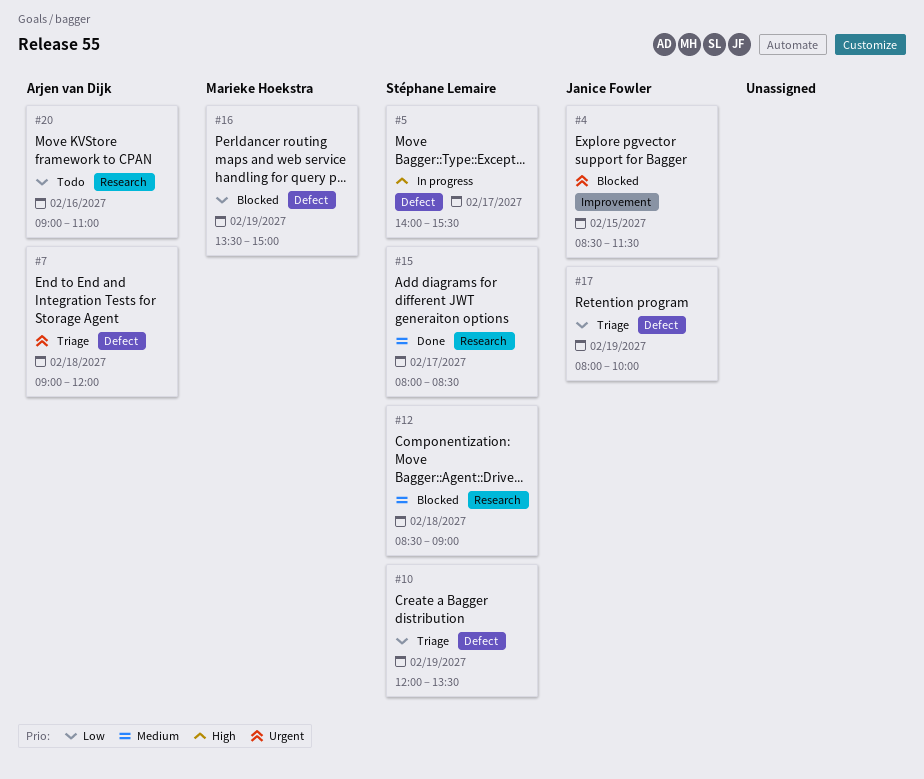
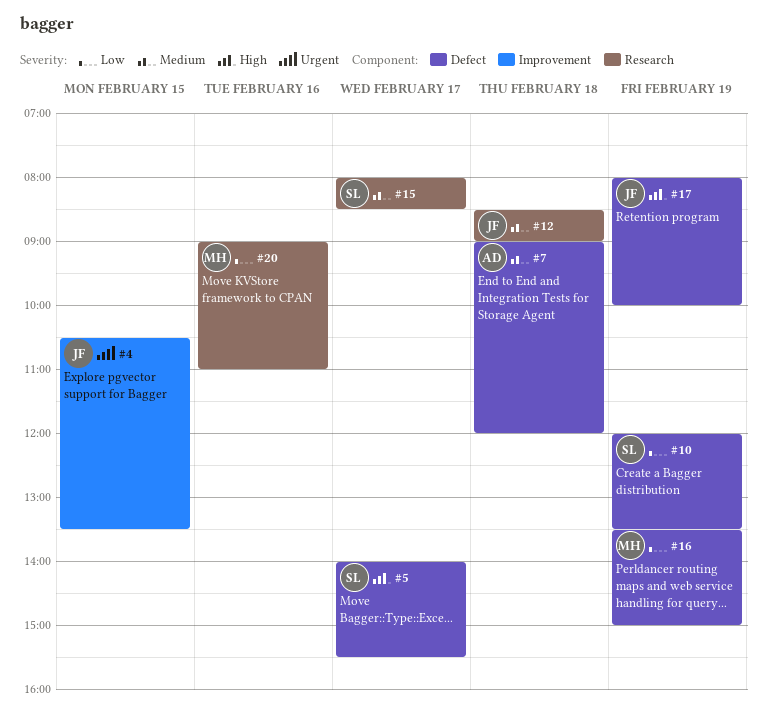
#4, begins: 08:30 -> 10:30
#4, ends: 11:30 -> 13:30
#7, priority: Urgent -> Medium
#12, owner: Stéphane Lemaire -> Janice Fowler
#17, priority: Low -> High
#20, owner: Arjen van Dijk -> Marieke Hoekstra

